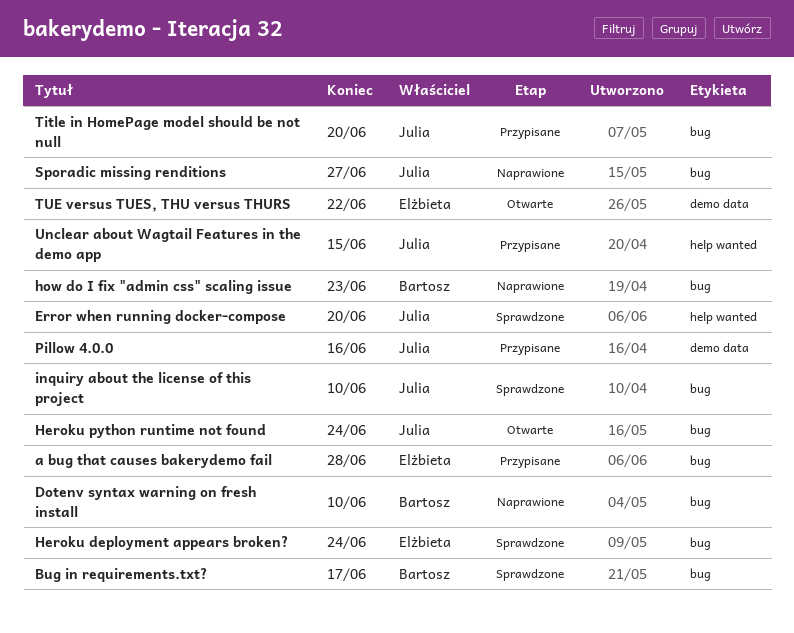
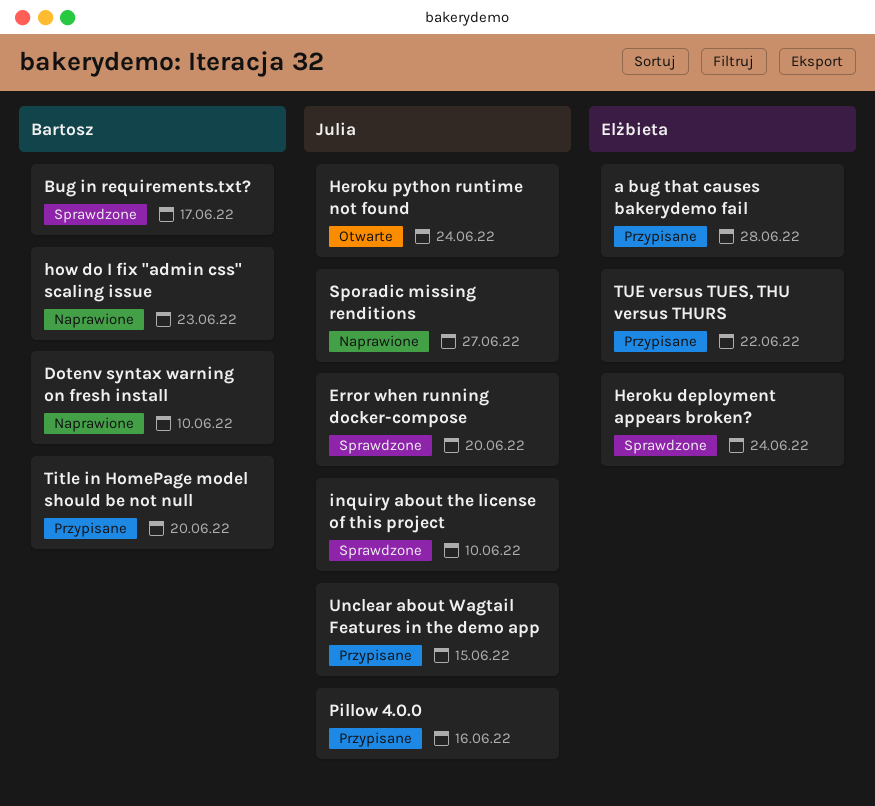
Title in HomePage model should be not null, owner: Julia -> Bartosz
TUE versus TUES, THU versus THURS, status: Otwarte -> Przypisane

